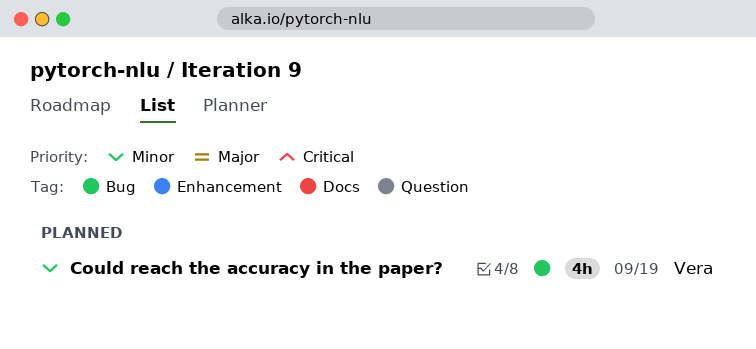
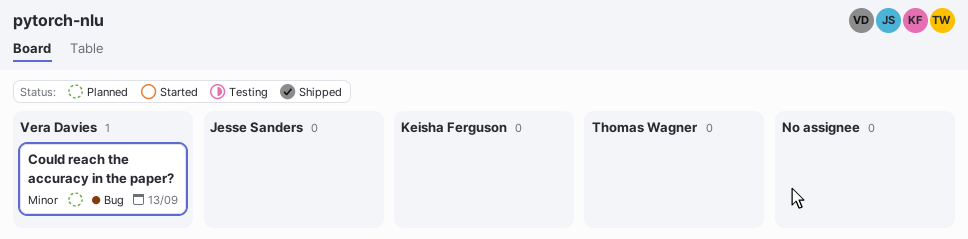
Could reach the accuracy in the paper?, due: Sep 19 -> Sep 13

